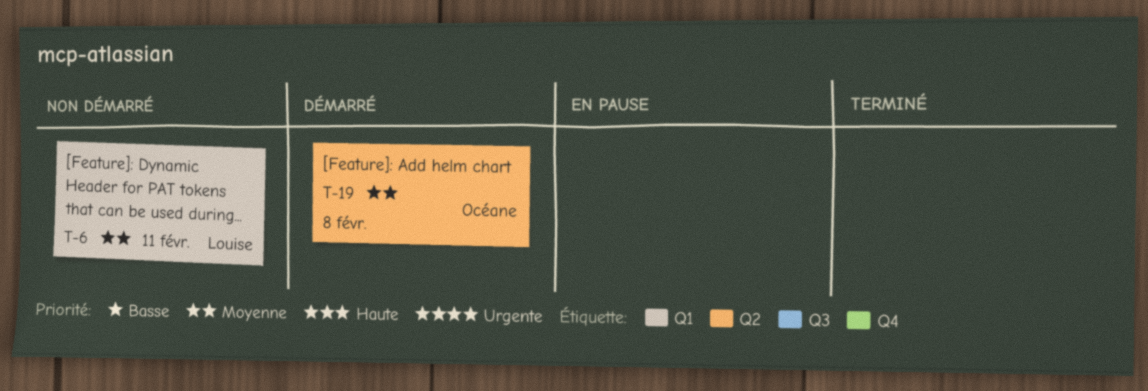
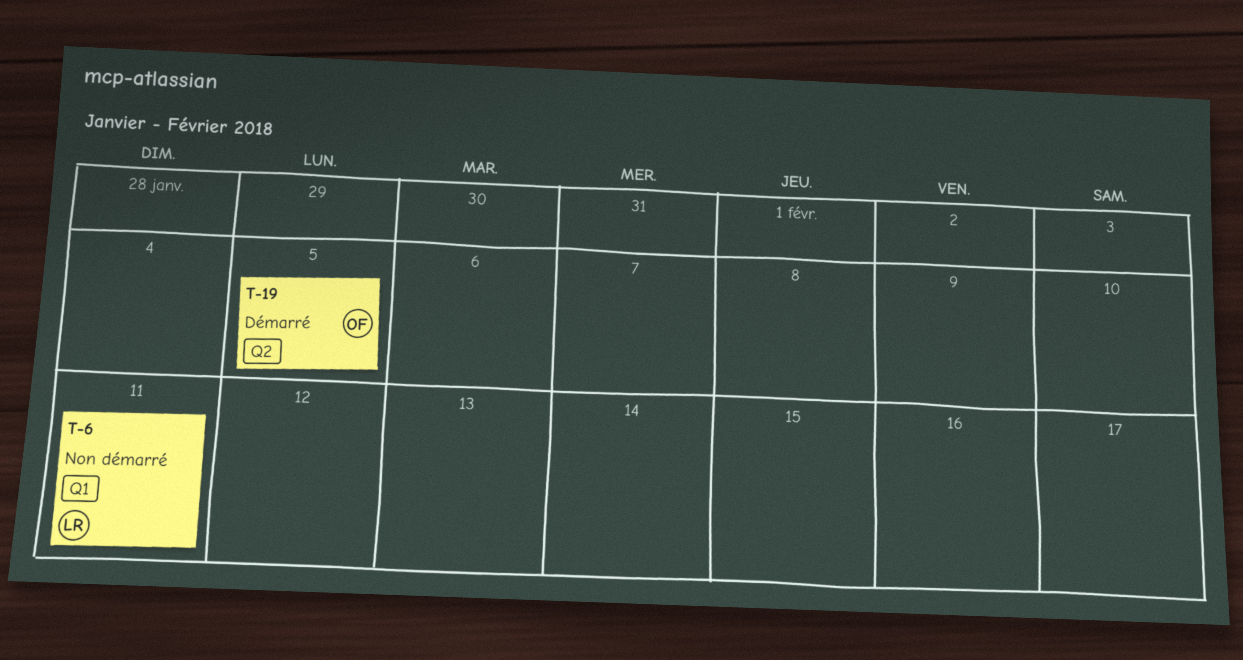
T-19, due: Feb 8 -> Feb 5

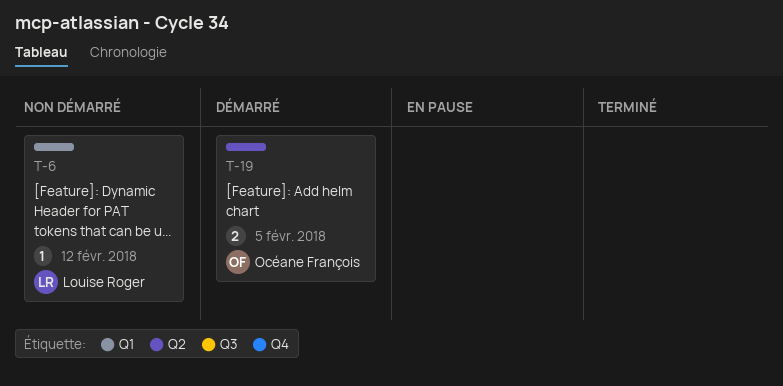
T-6, due: Feb 11 -> Feb 12

